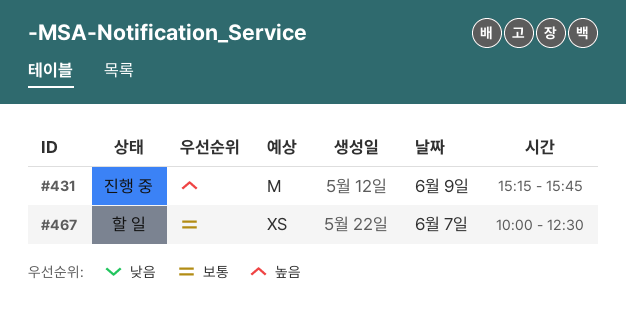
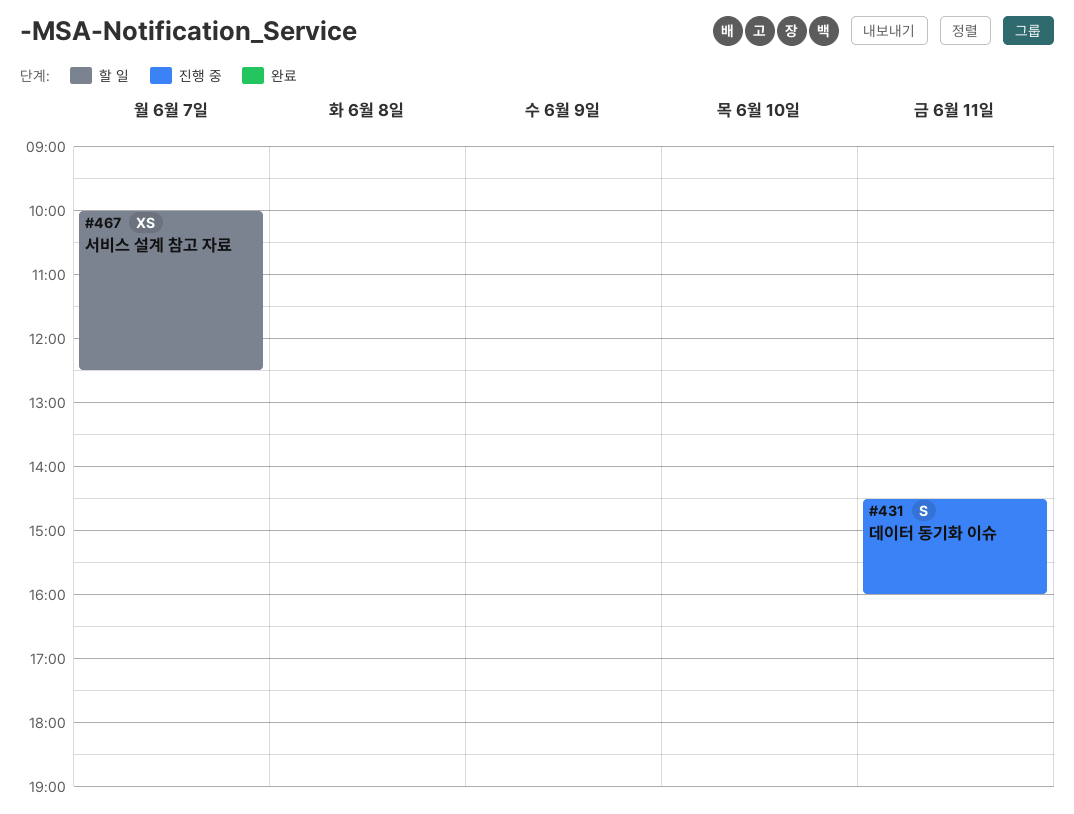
#431, estimate: M -> S
#431, day: Jun 9 -> Jun 11
#431, begins: 15:15 -> 14:30
#431, ends: 15:45 -> 16:00

